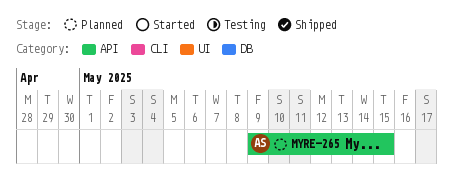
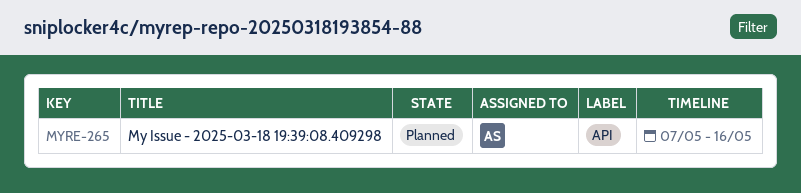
MYRE-265, start: May 9 -> May 7
MYRE-265, due: May 15 -> May 16

